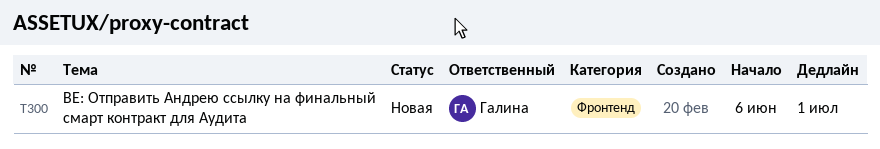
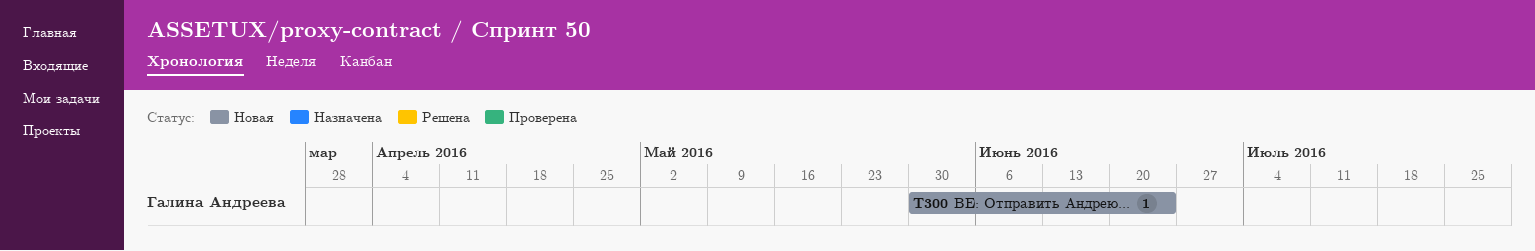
T300, start: Jun 6 -> May 30
T300, due: Jul 1 -> Jun 24

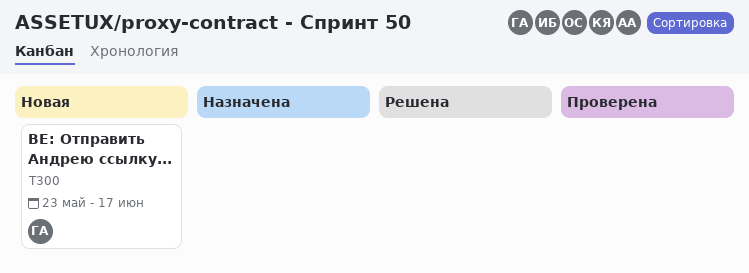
T300, start: May 30 -> May 23
T300, due: Jun 24 -> Jun 17

